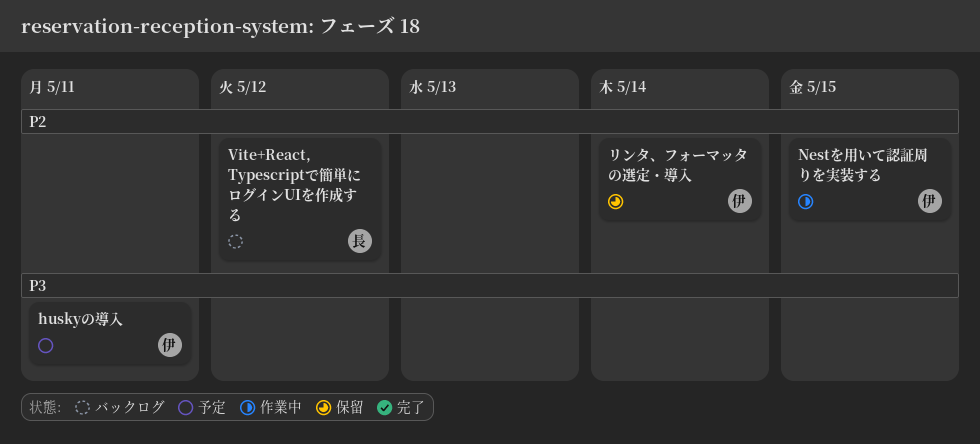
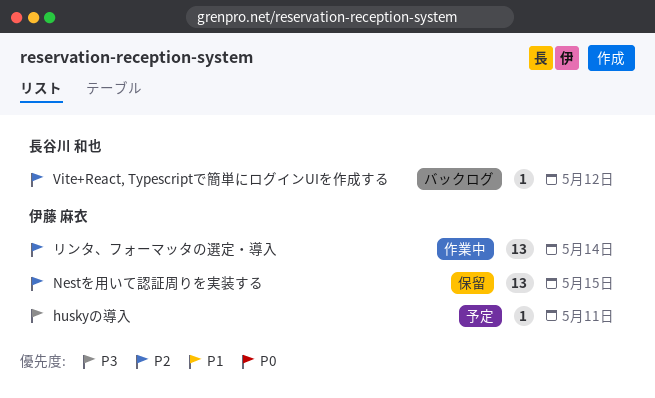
Nestを用いて認証周りを実装する, status: 作業中 -> 保留
リンタ、フォーマッタの選定・導入, status: 保留 -> 作業中

